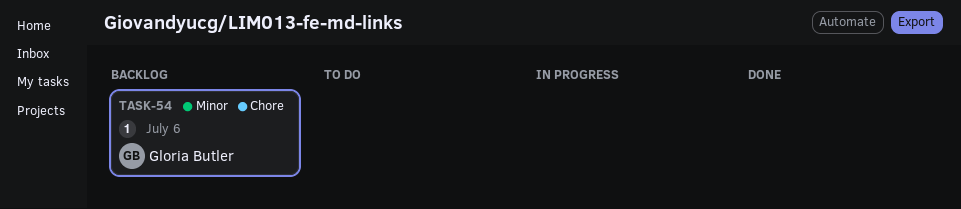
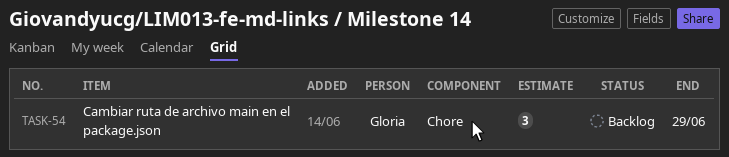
TASK-54, estimate: 1 -> 3
TASK-54, due: Jul 6 -> Jun 29

